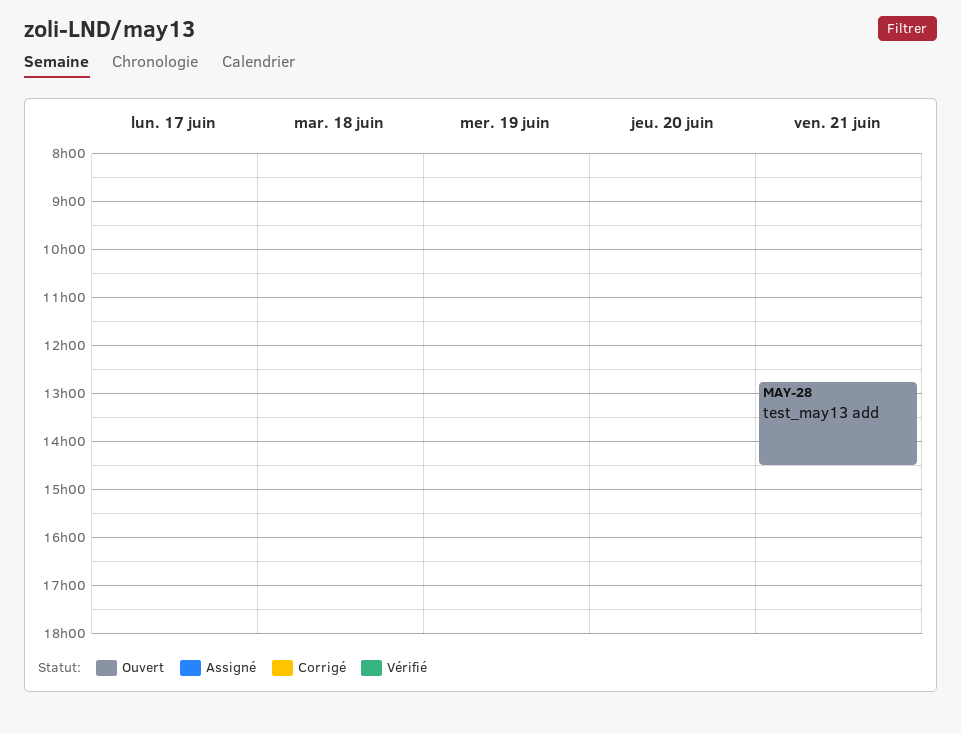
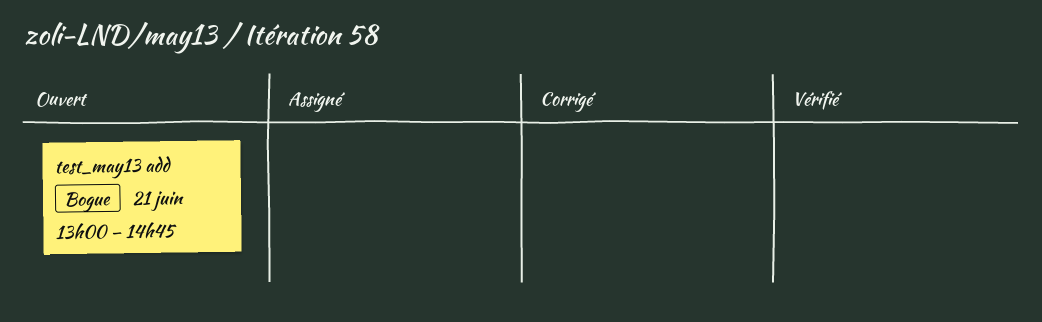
test_may13 add, begins: 12:45 -> 13:00
test_may13 add, ends: 14:30 -> 14:45

